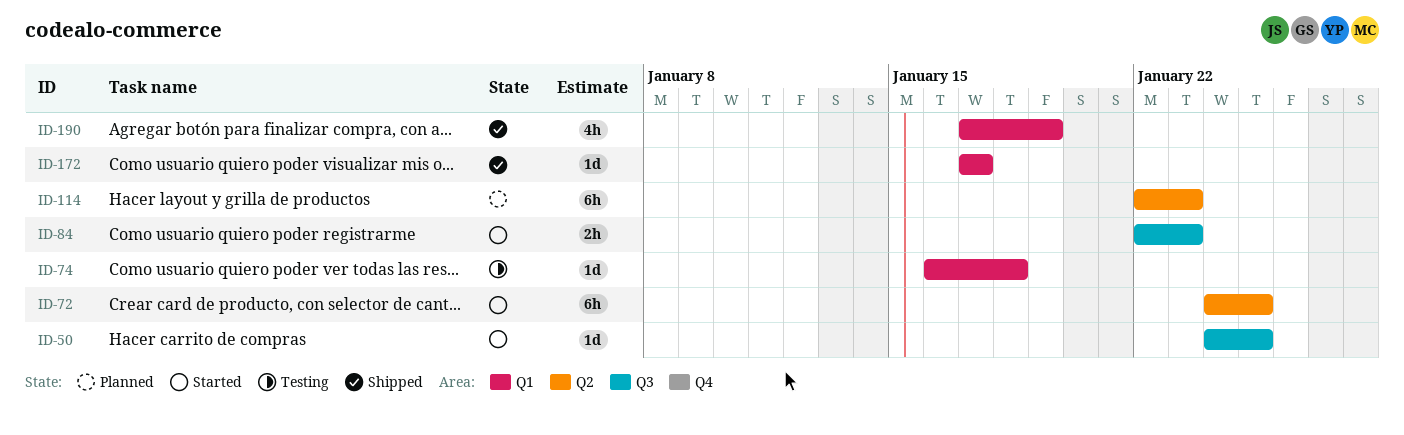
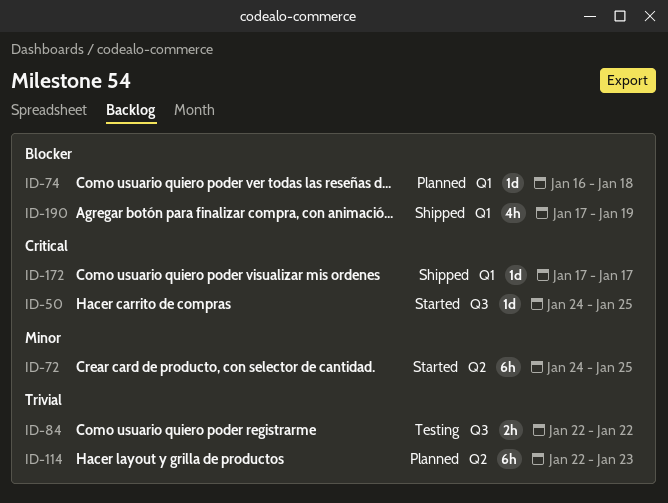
ID-74, status: Testing -> Planned
ID-84, status: Started -> Testing
ID-84, due: Jan 23 -> Jan 22

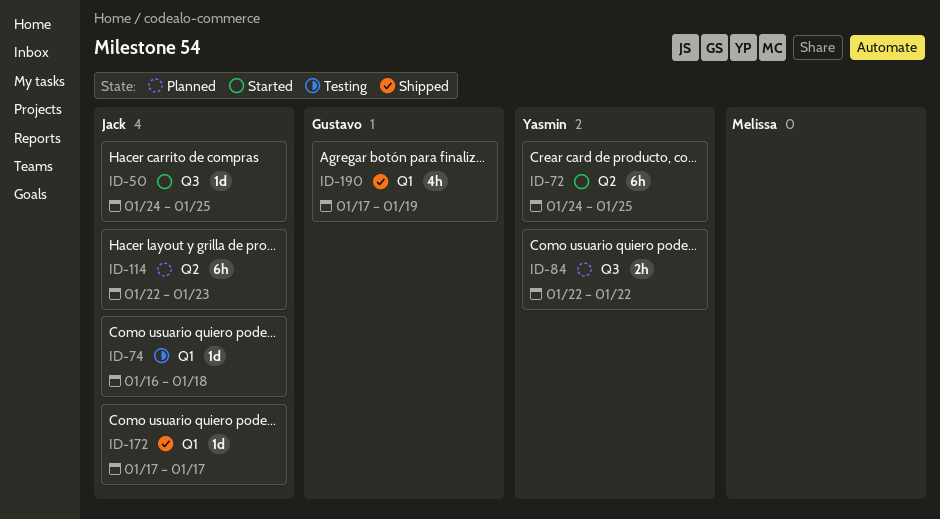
ID-74, status: Planned -> Testing
ID-84, status: Testing -> Planned

